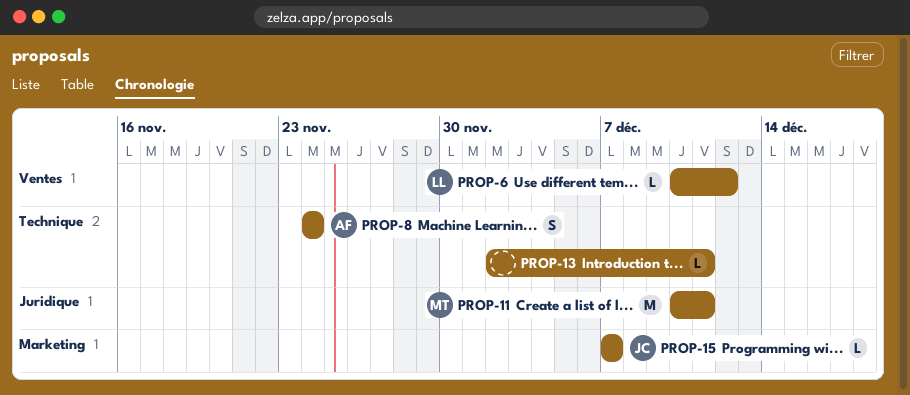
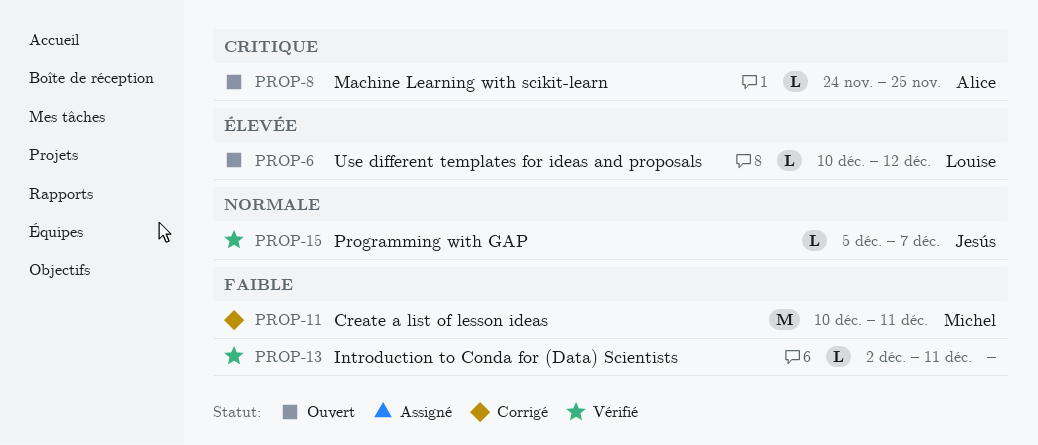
PROP-8, estimate: S -> L
PROP-8, due: Nov 24 -> Nov 25
PROP-15, start: Dec 7 -> Dec 5

